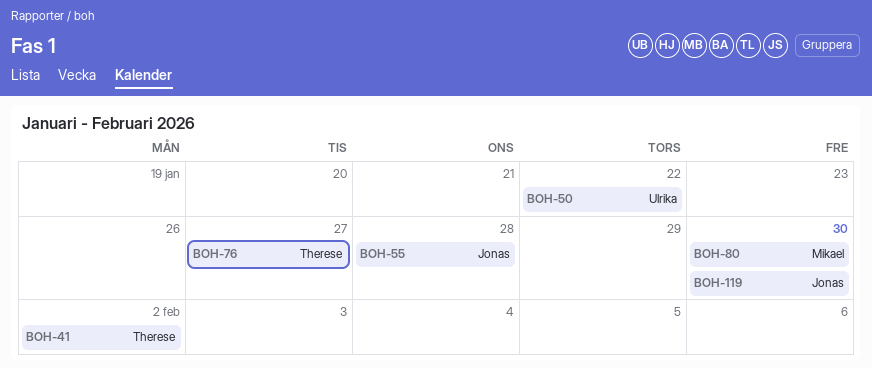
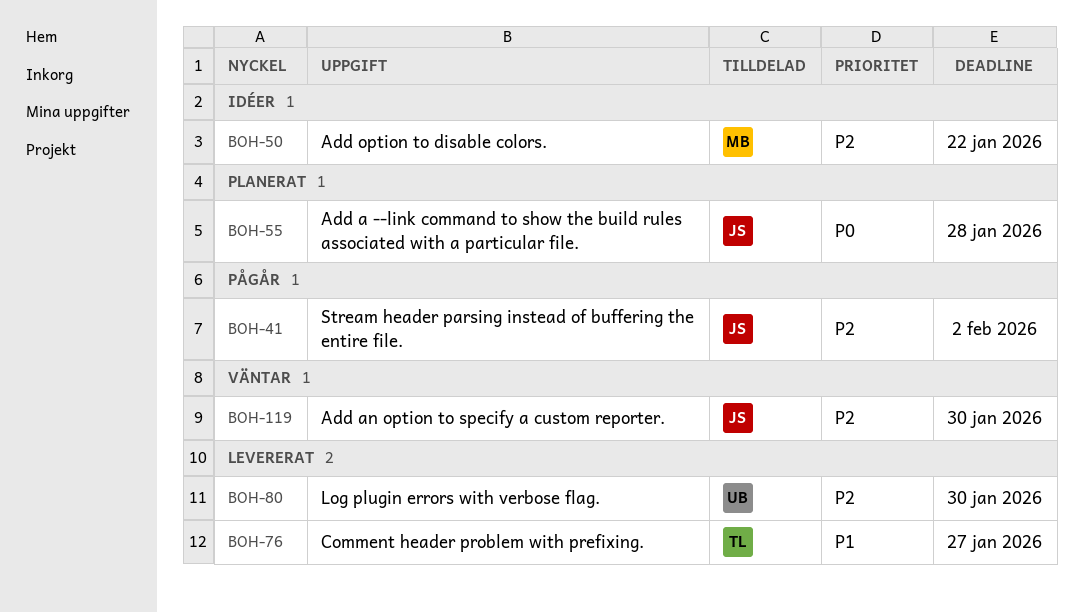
BOH-41, owner: Therese -> Jonas
BOH-50, owner: Ulrika -> Mikael
BOH-80, owner: Mikael -> Ulrika

